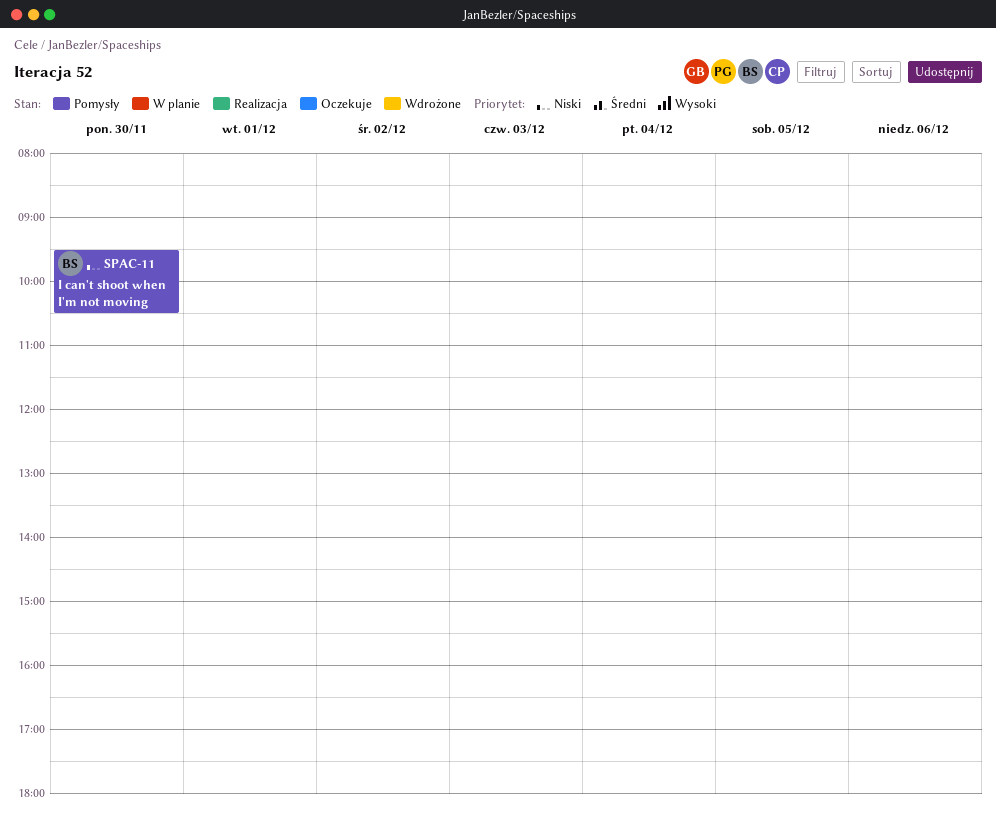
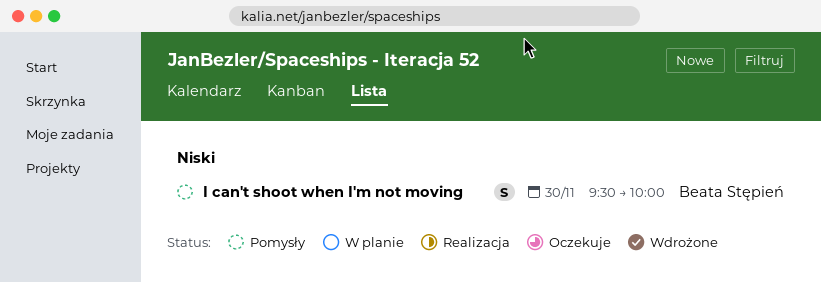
I can't shoot when I'm not moving, ends: 10:30 -> 10:00

